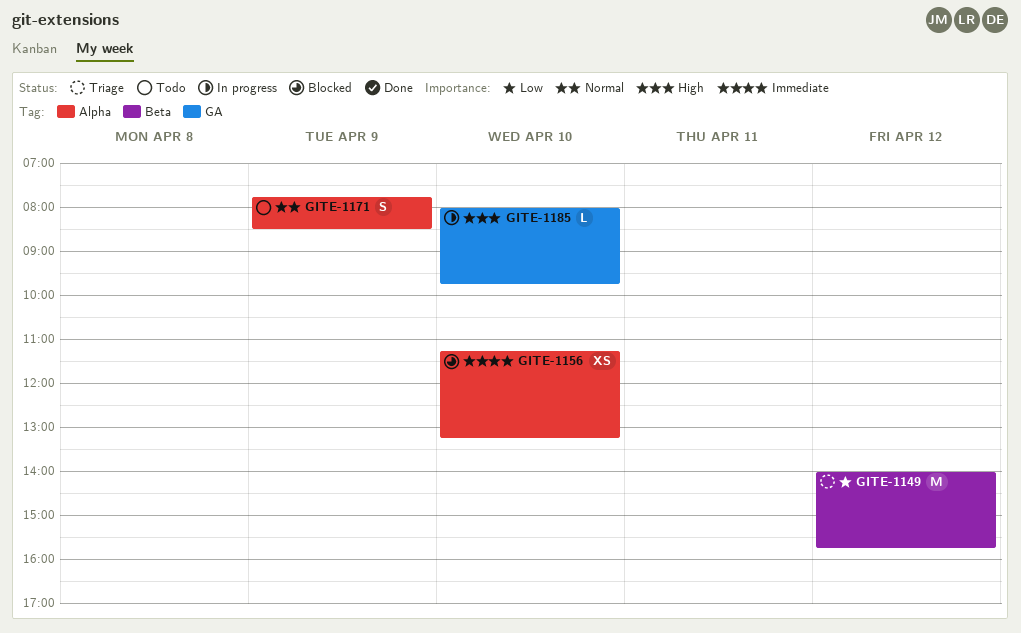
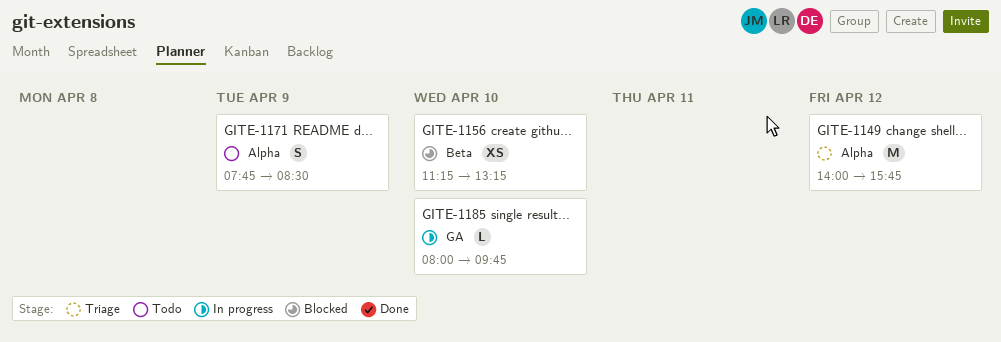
GITE-1149, label: Beta -> Alpha
GITE-1156, label: Alpha -> Beta

